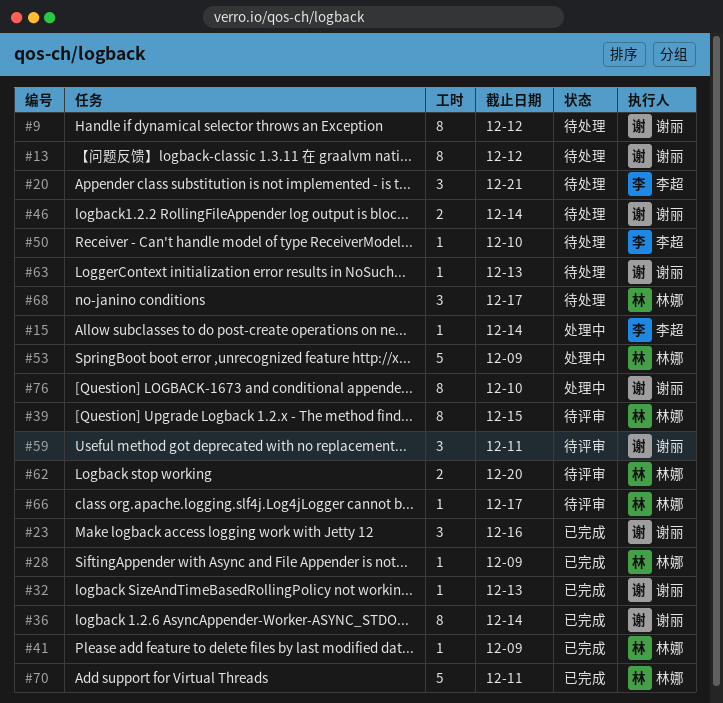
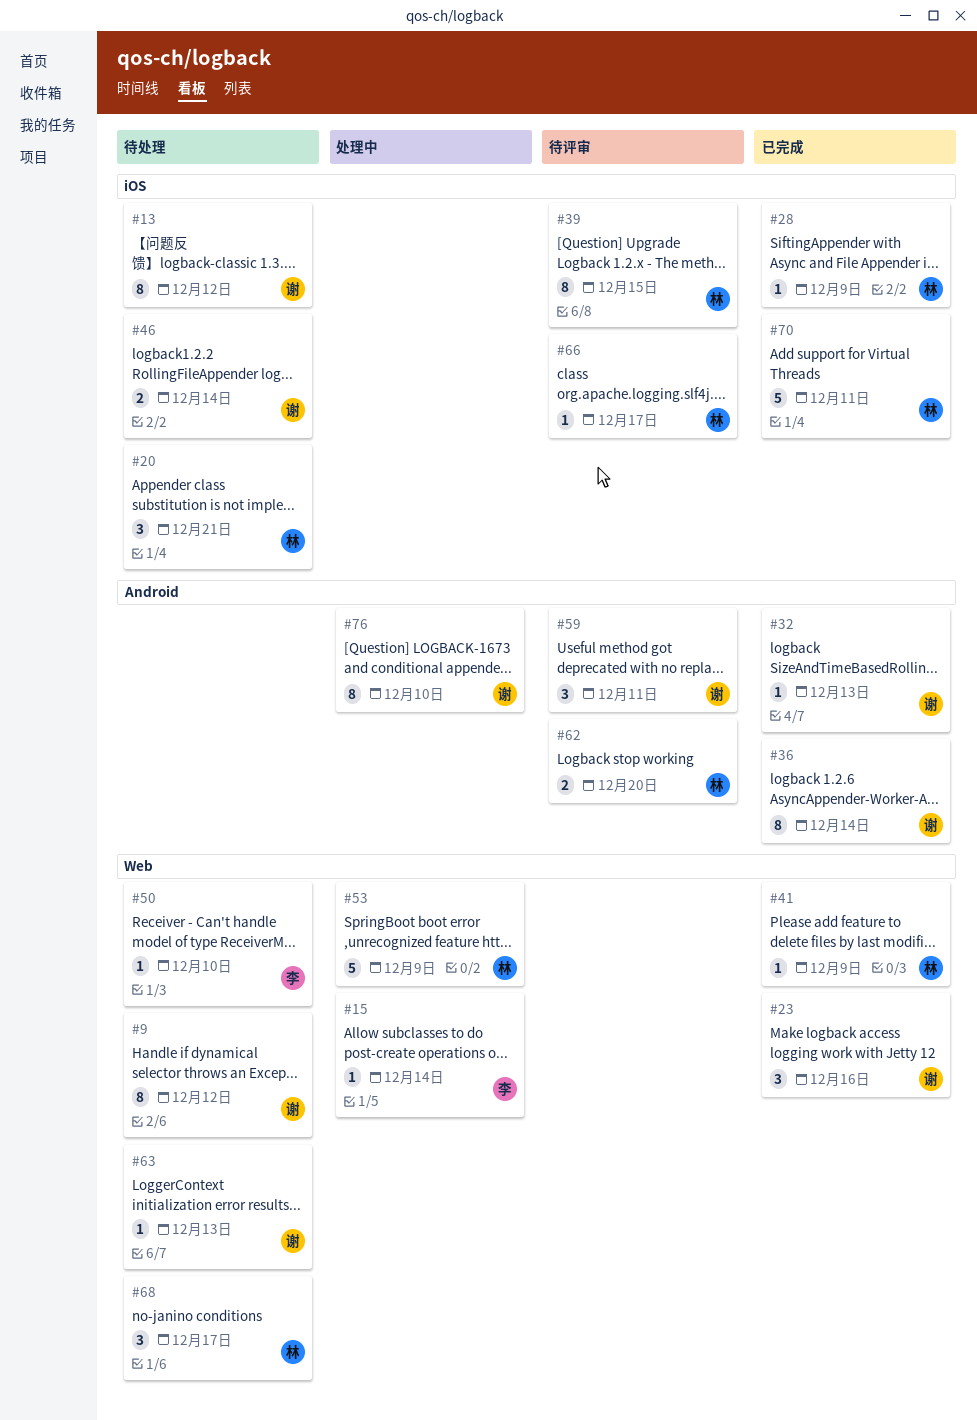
#20, owner: 李超 -> 林娜

